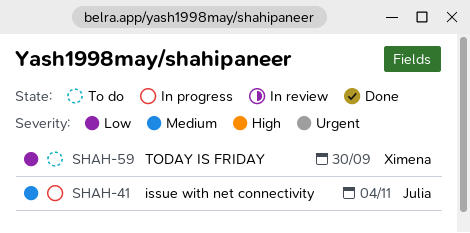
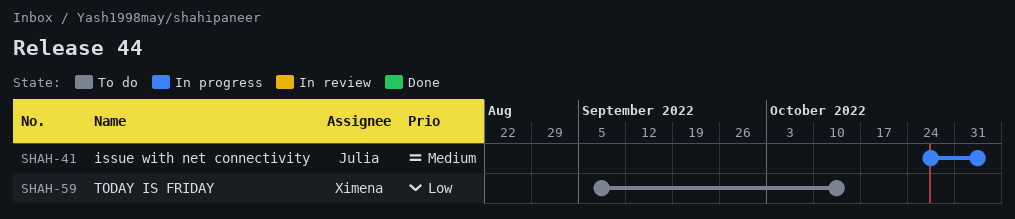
SHAH-59, due: Sep 30 -> Oct 14

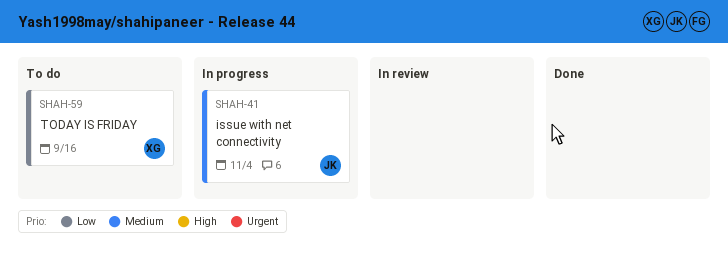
SHAH-59, due: Oct 14 -> Sep 16

